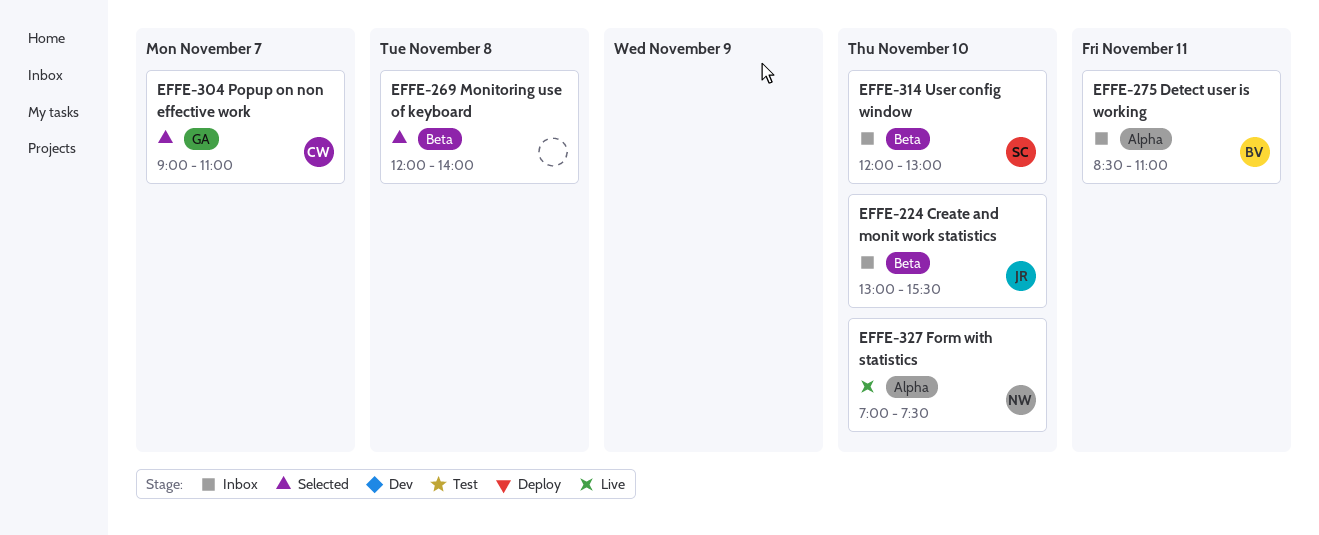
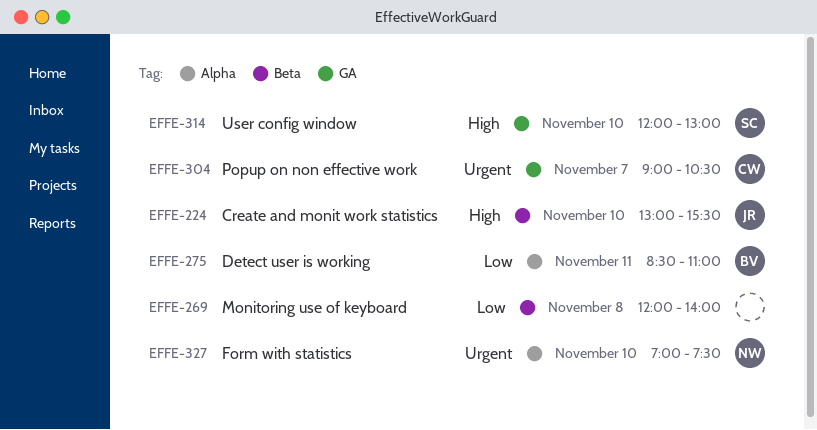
EFFE-304, ends: 11:00 -> 10:30
EFFE-314, label: Beta -> GA

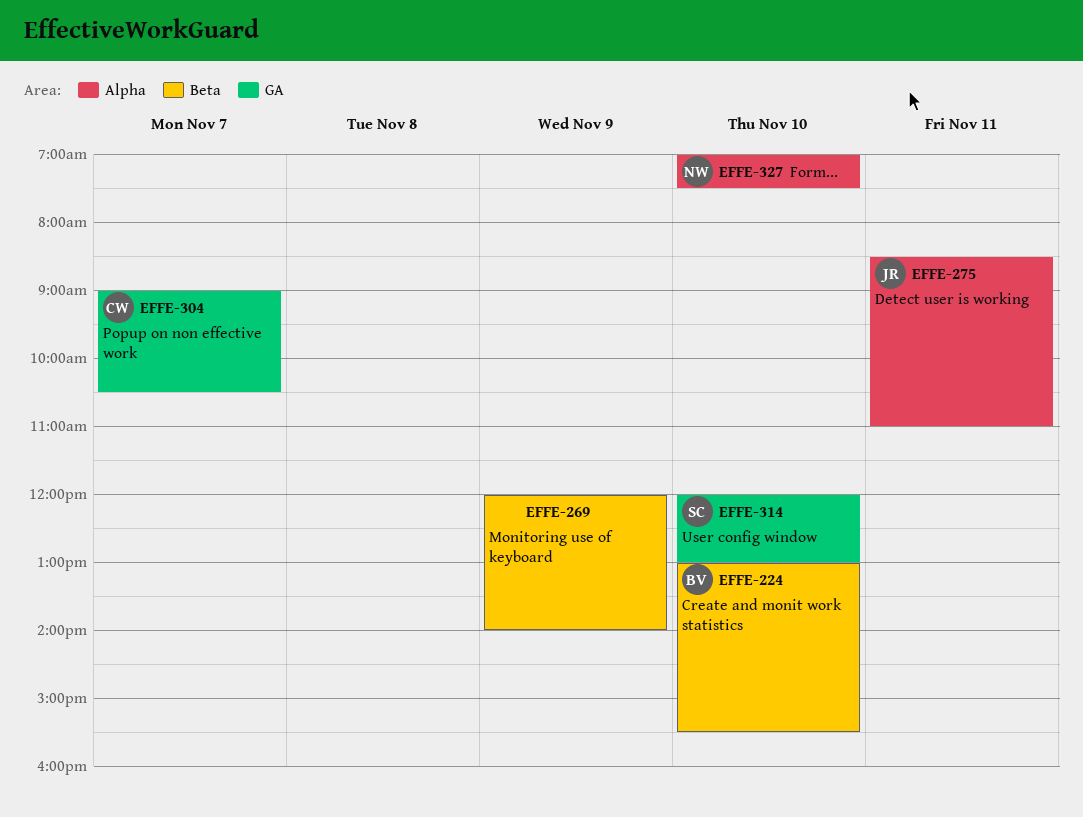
EFFE-224, owner: JR -> BV
EFFE-269, day: Nov 8 -> Nov 9
EFFE-275, owner: BV -> JR

